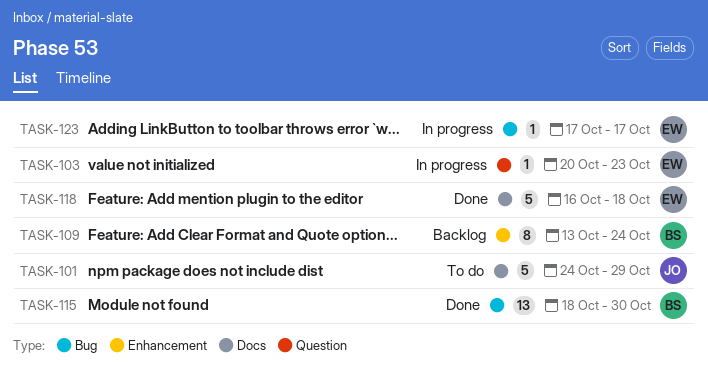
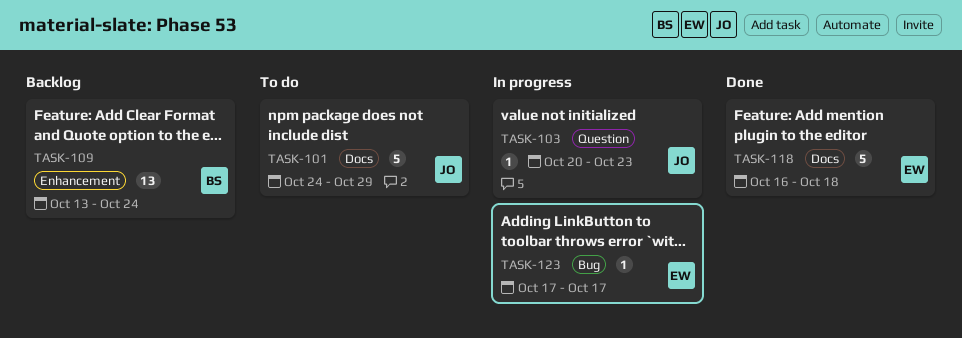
TASK-103, owner: EW -> JO
TASK-109, estimate: 8 -> 13
TASK-115: present -> none

